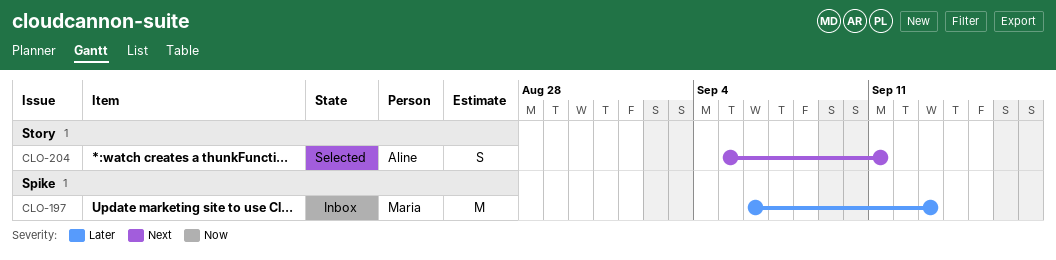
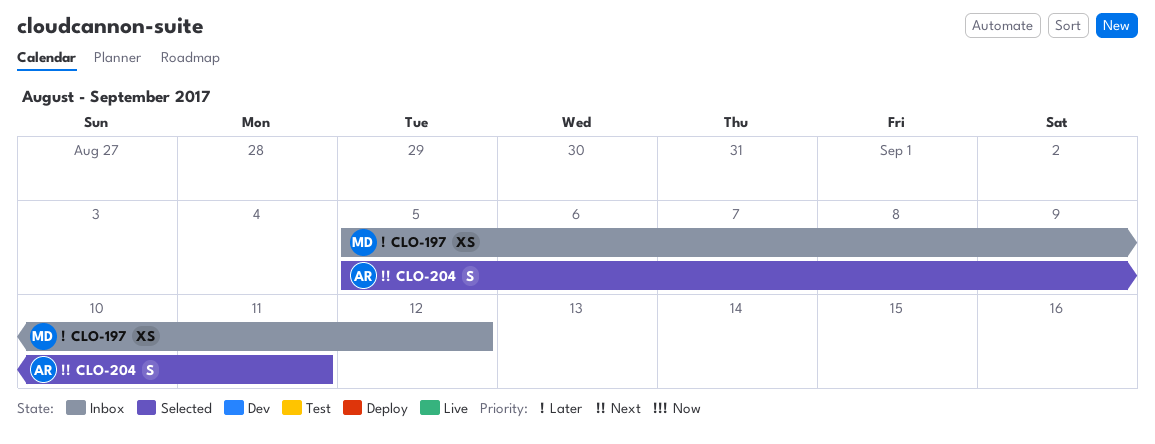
CLO-197, estimate: M -> XS
CLO-197, start: Sep 6 -> Sep 5
CLO-197, due: Sep 13 -> Sep 12

